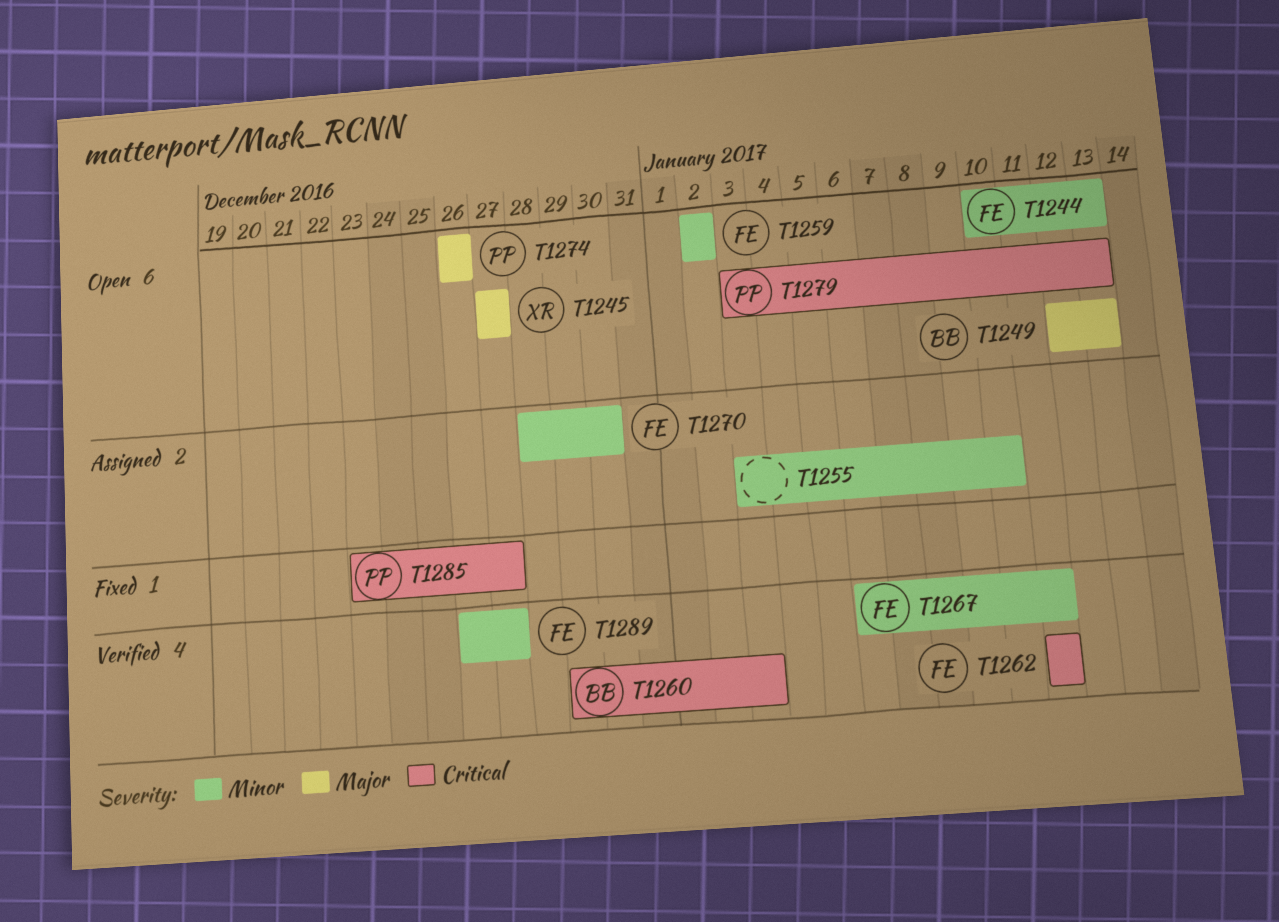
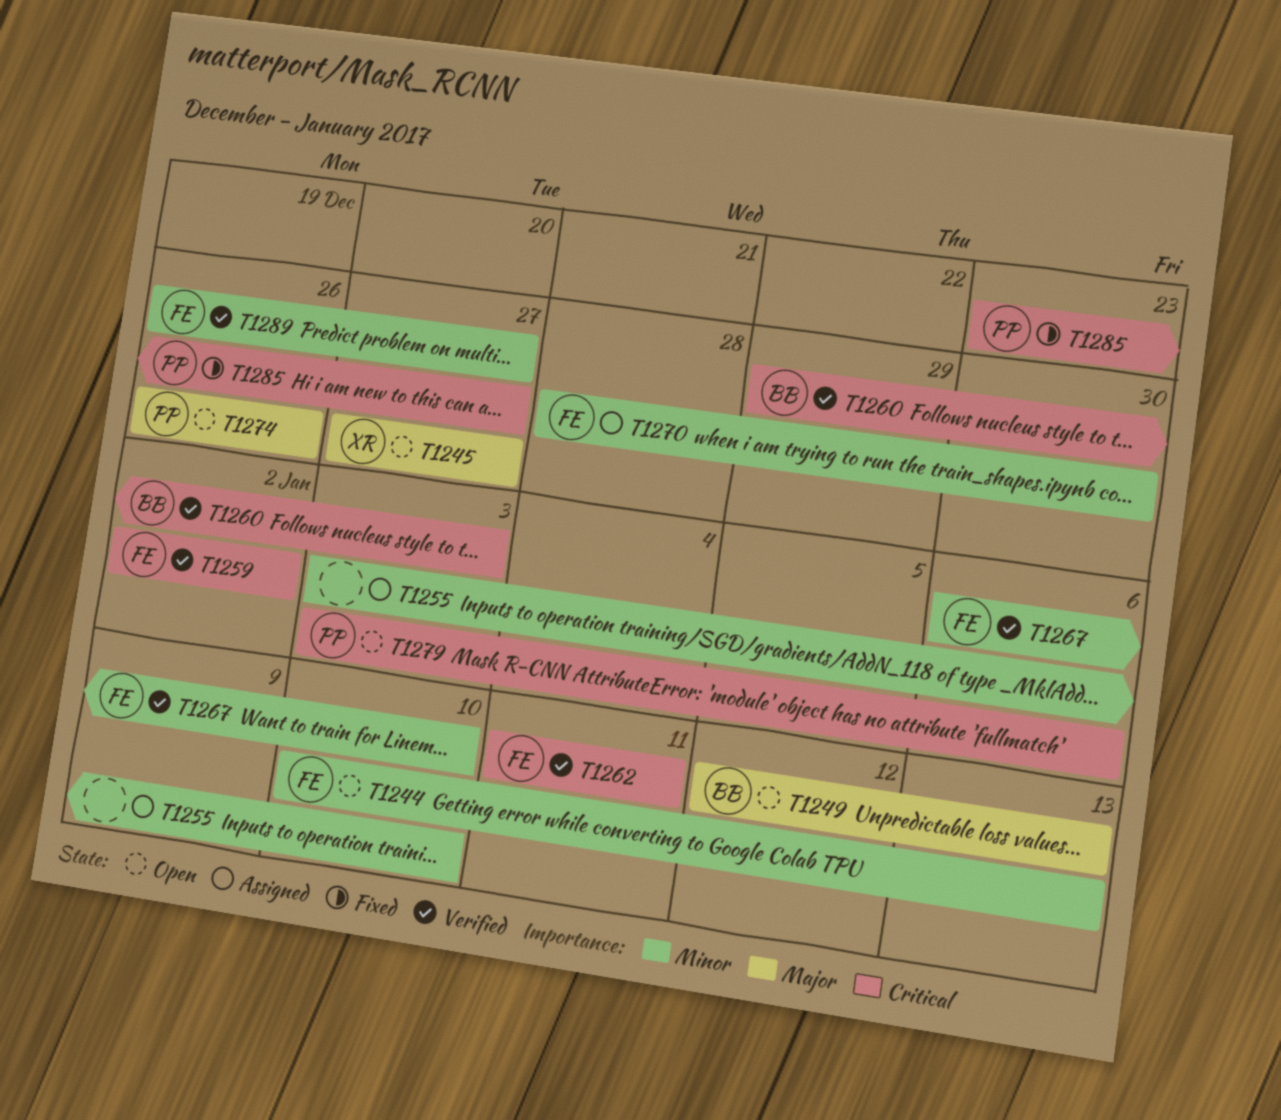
T1259, status: Open -> Verified
T1259, priority: Minor -> Critical
T1267, due: Jan 11 -> Jan 10
T1279, due: Jan 13 -> Jan 6

